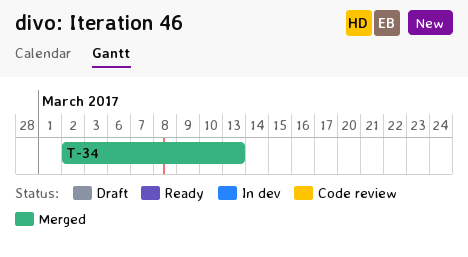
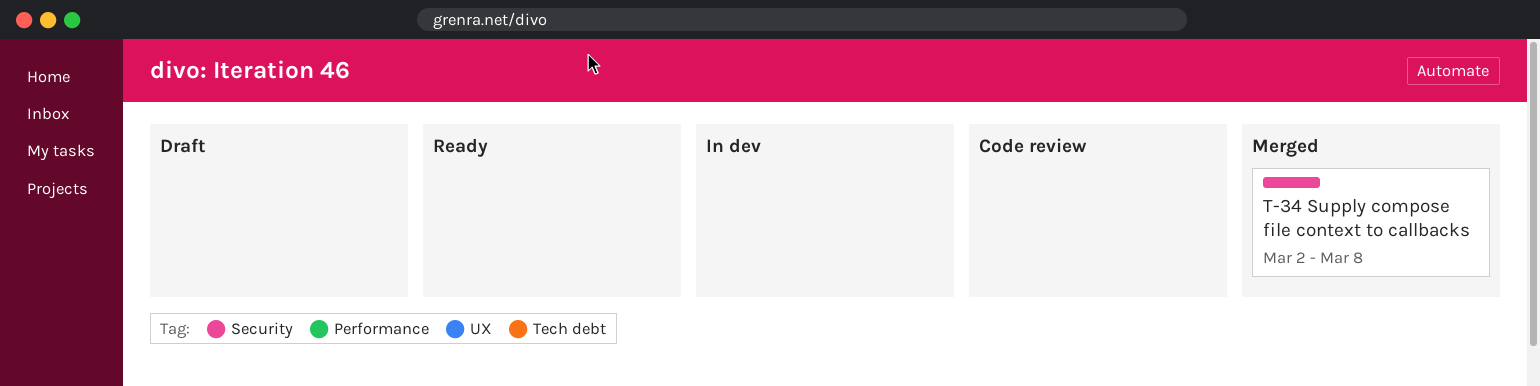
T-34, due: Mar 13 -> Mar 8

